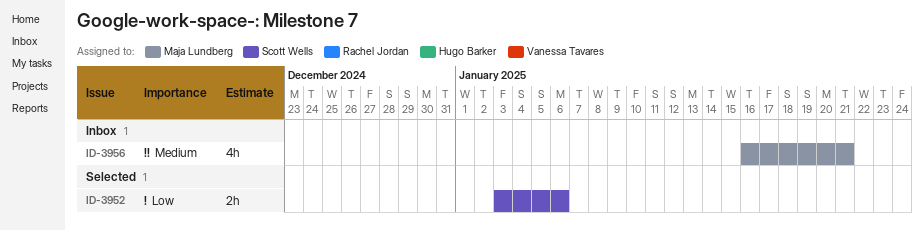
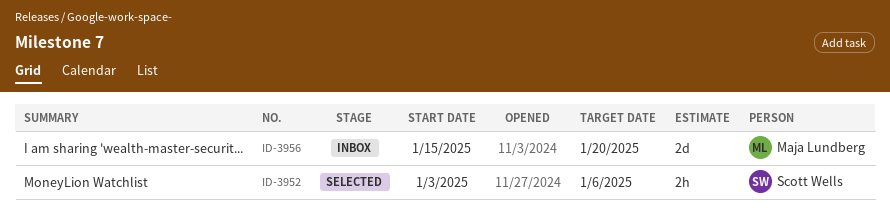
ID-3956, estimate: 4h -> 2d
ID-3956, start: Jan 16 -> Jan 15
ID-3956, due: Jan 21 -> Jan 20

